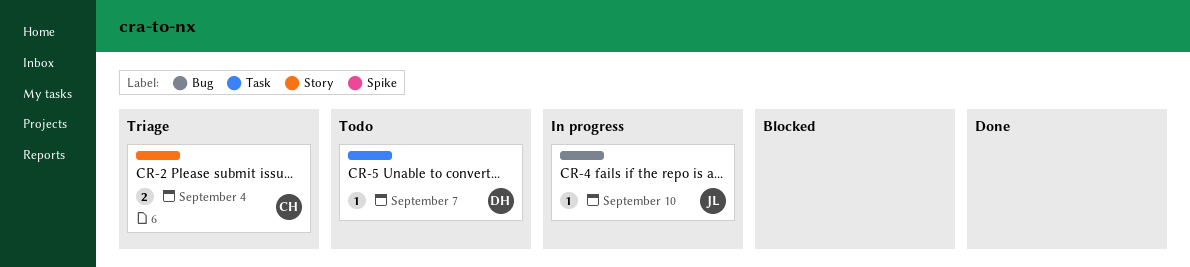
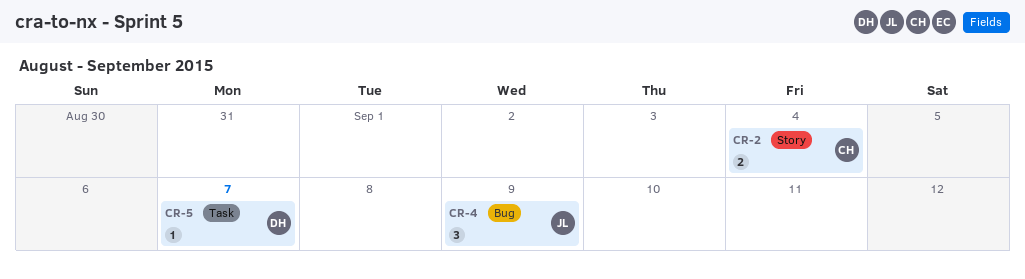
CR-4, estimate: 1 -> 3
CR-4, due: Sep 10 -> Sep 9

